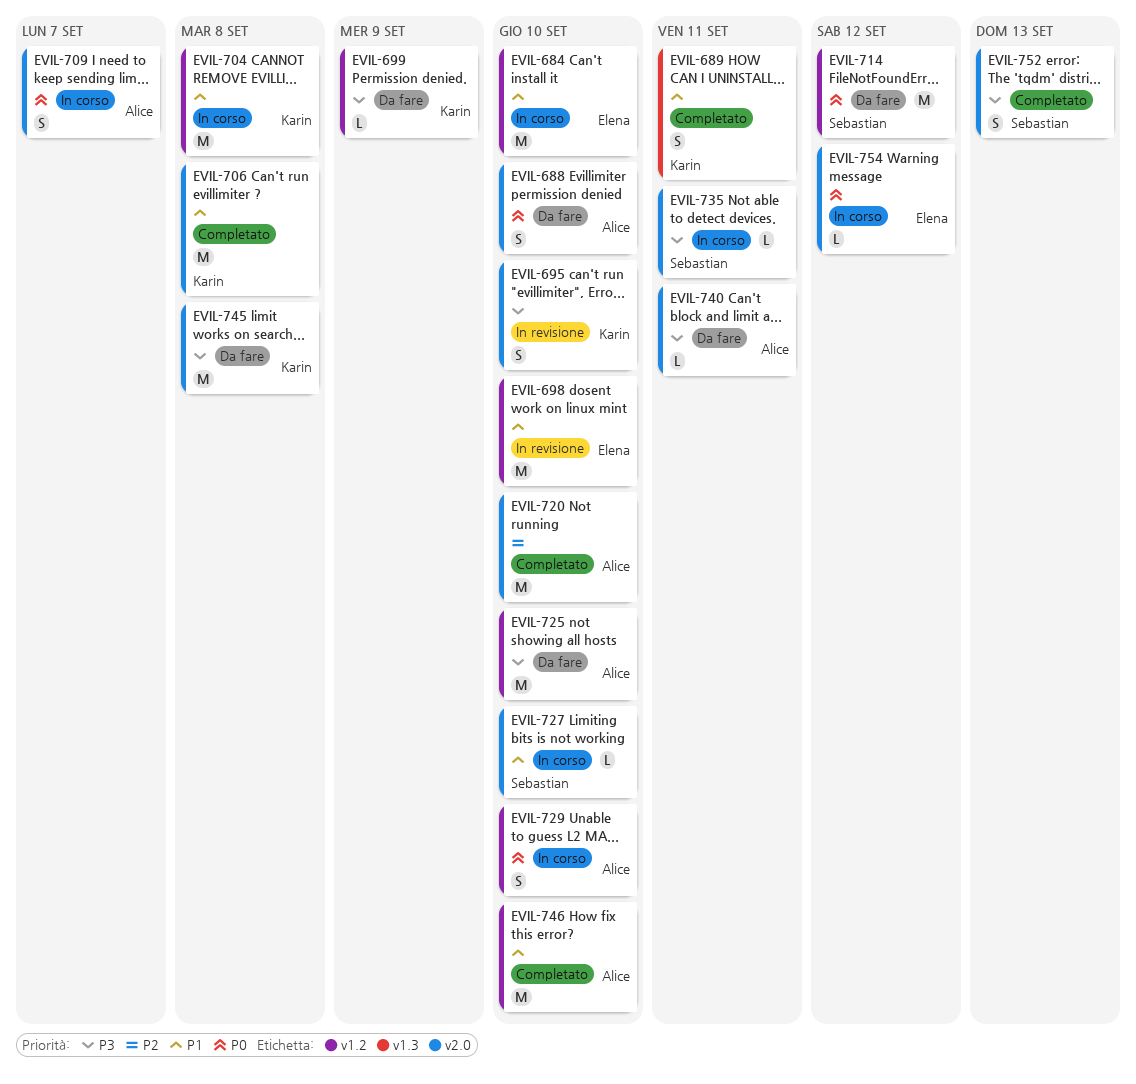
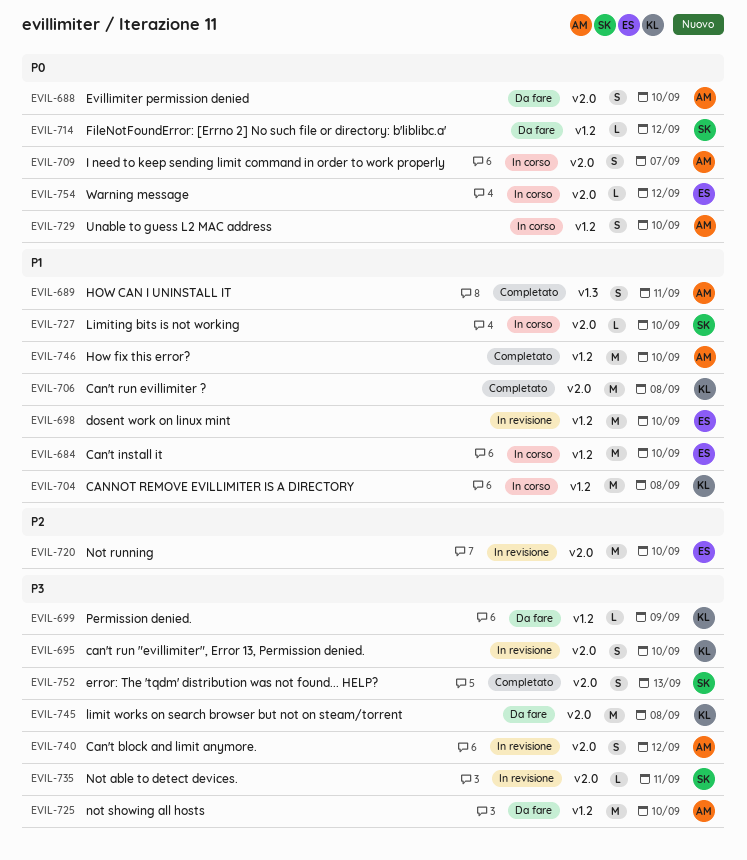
EVIL-689, owner: Karin -> Alice
EVIL-714, estimate: M -> L
EVIL-720, status: Completato -> In revisione
EVIL-720, owner: Alice -> Elena
EVIL-735, status: In corso -> In revisione
EVIL-740, status: Da fare -> In revisione
EVIL-740, estimate: L -> S
EVIL-740, due: Sep 11 -> Sep 12

